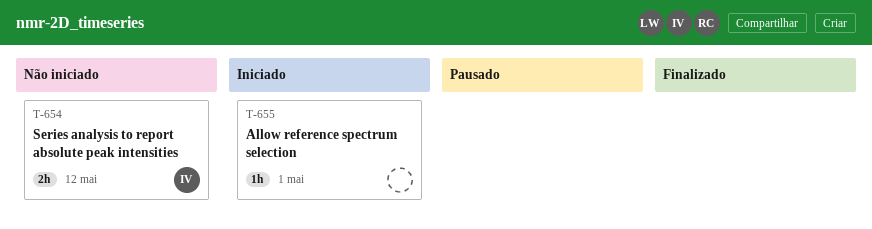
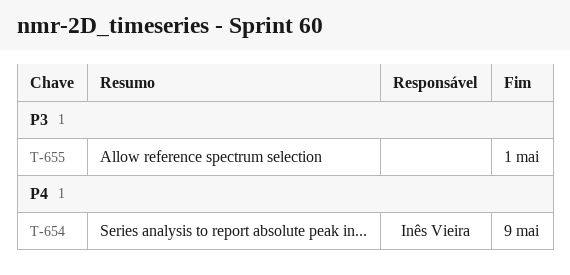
T-654, due: May 12 -> May 9

